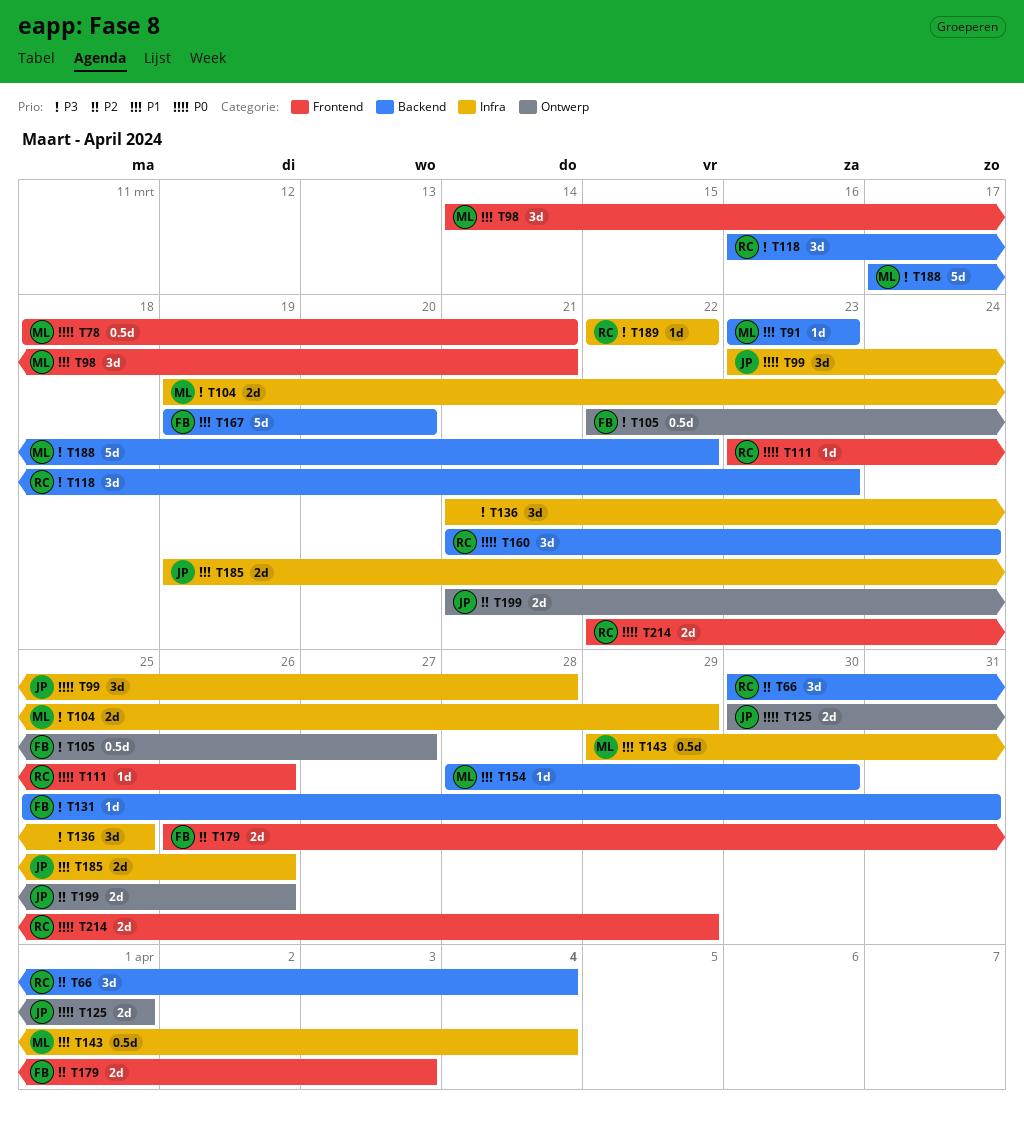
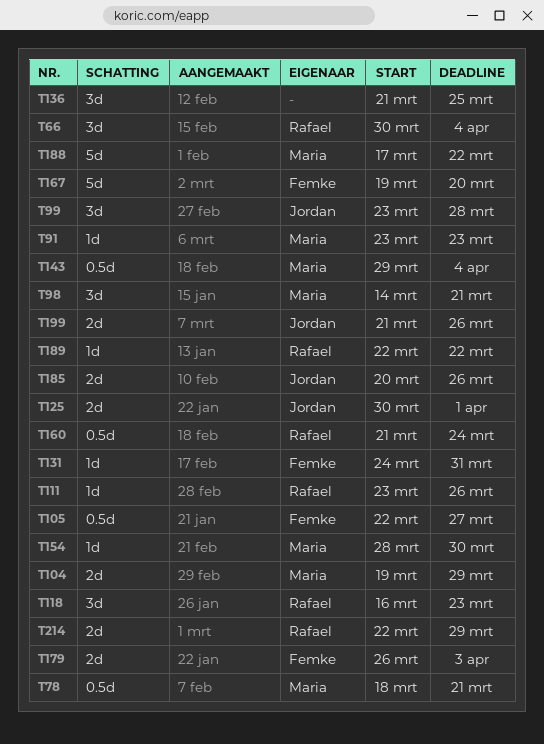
T131, start: Mar 25 -> Mar 24
T160, estimate: 3d -> 0.5d
T185, start: Mar 19 -> Mar 20

